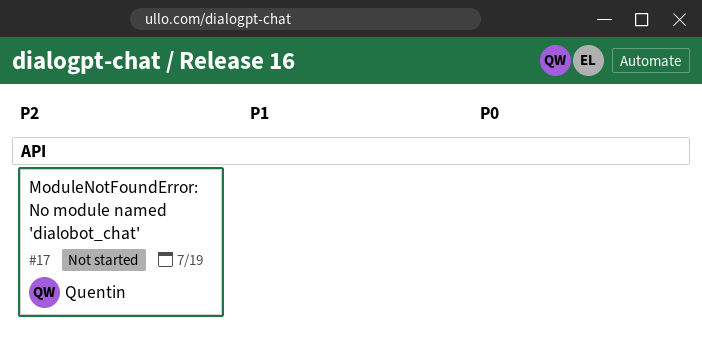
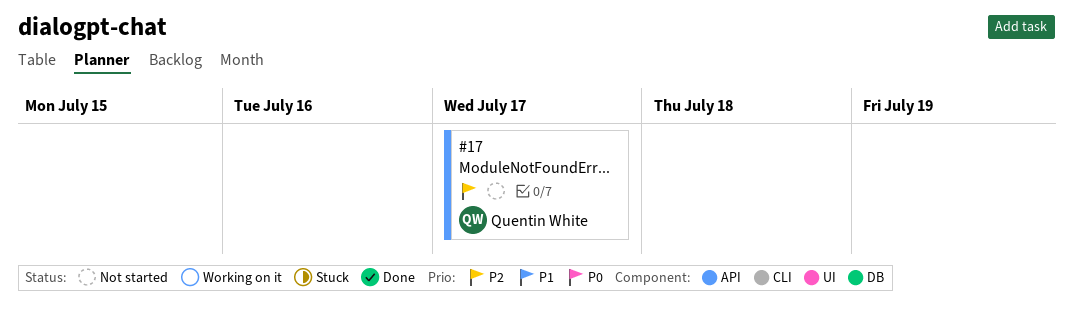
#17, due: Jul 19 -> Jul 17

